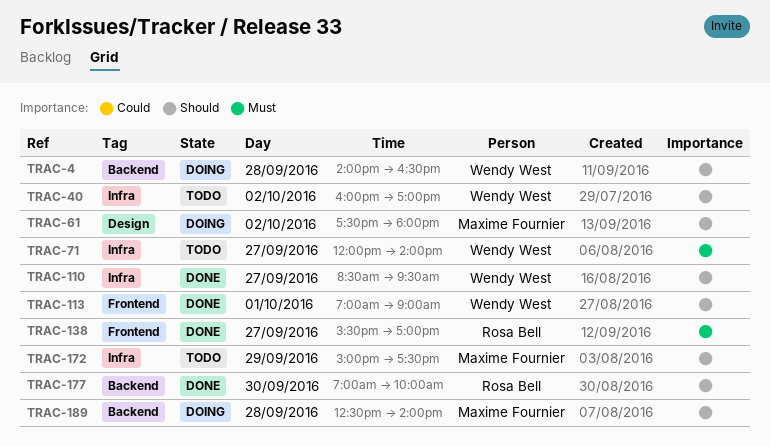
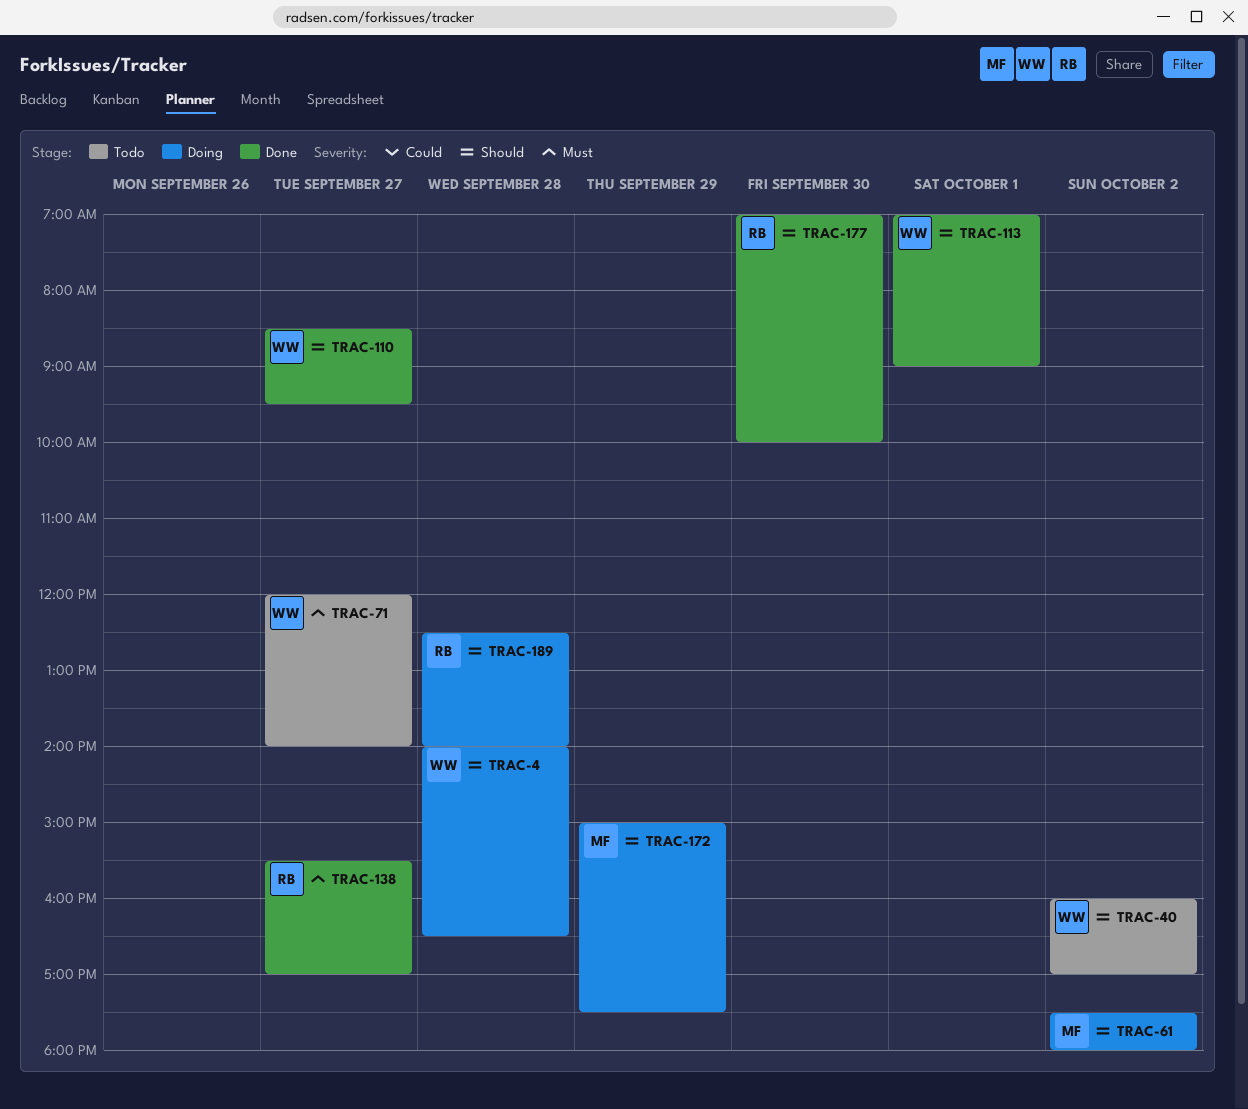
TRAC-172, status: Todo -> Doing
TRAC-189, owner: Maxime Fournier -> Rosa Bell

